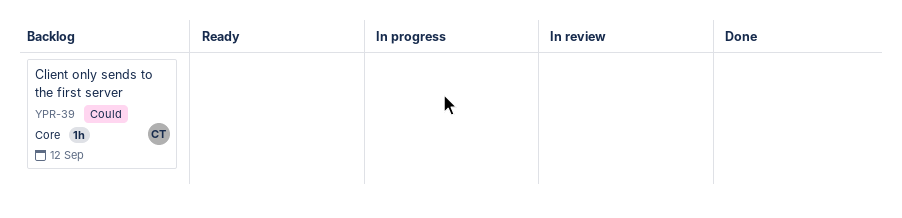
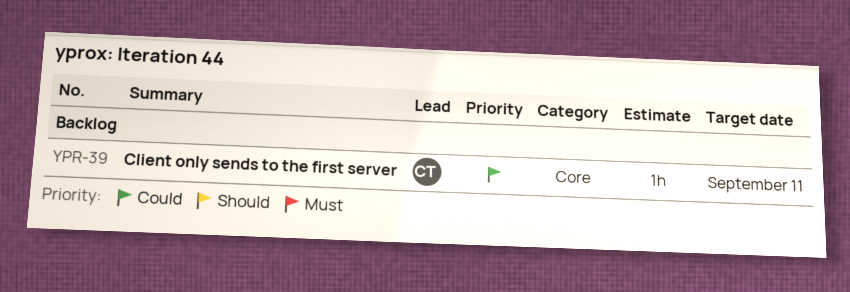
YPR-39, due: Sep 12 -> Sep 11

